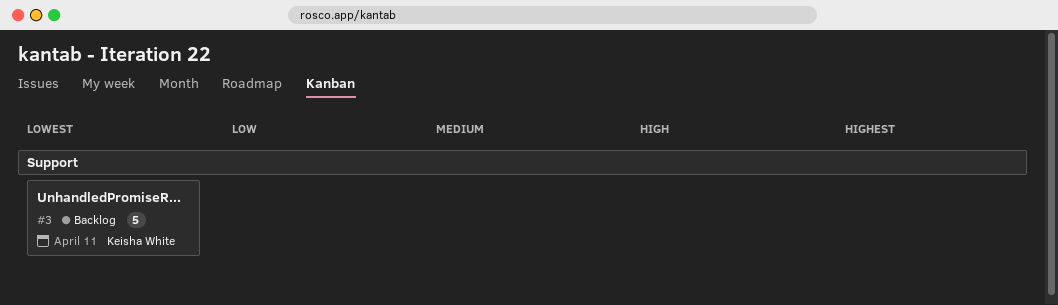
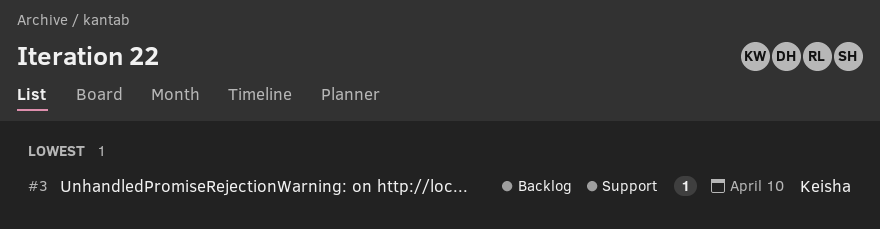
#3, estimate: 5 -> 1
#3, due: Apr 11 -> Apr 10

